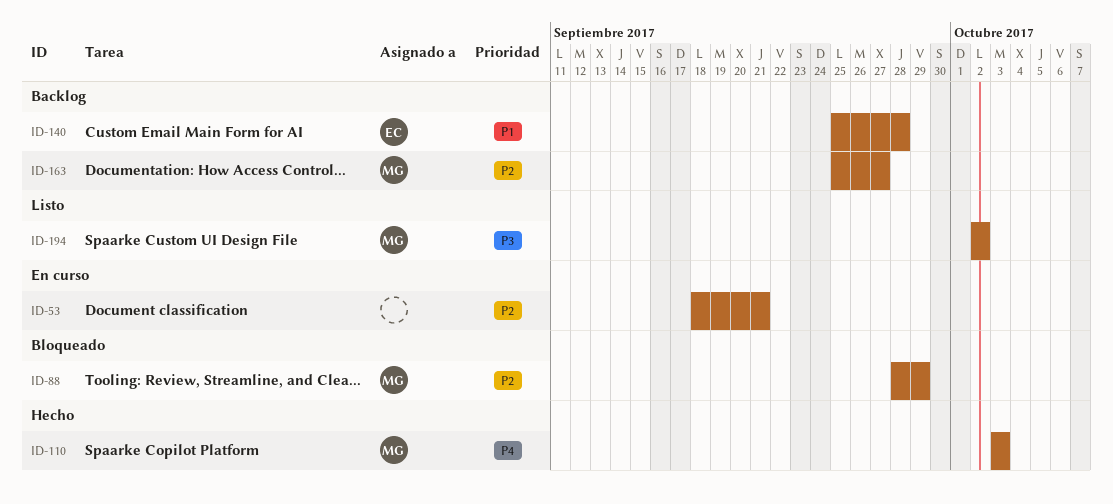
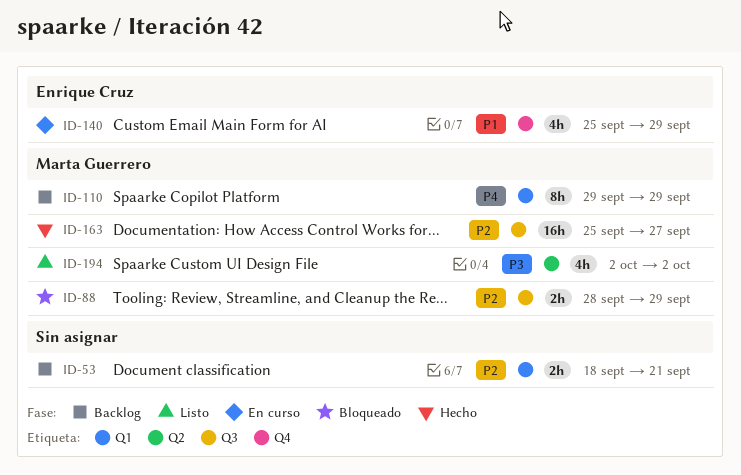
ID-53, status: En curso -> Backlog
ID-110, status: Hecho -> Backlog
ID-110, start: Oct 3 -> Sep 29
ID-110, due: Oct 3 -> Sep 29
ID-140, status: Backlog -> En curso
ID-140, due: Sep 28 -> Sep 29
ID-163, status: Backlog -> Hecho

